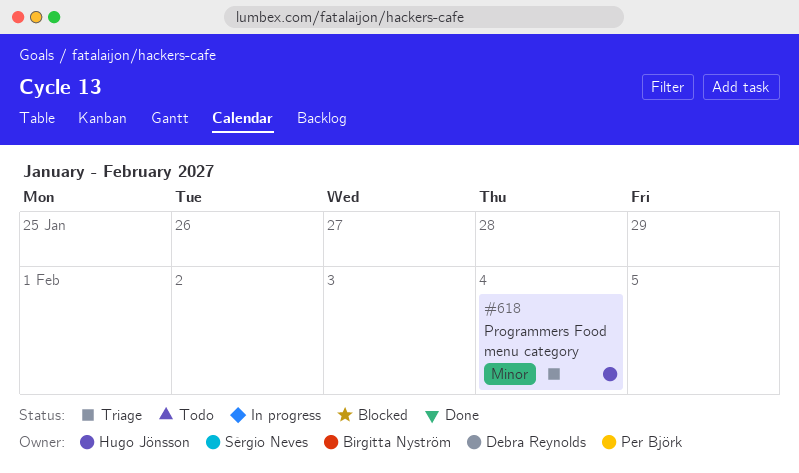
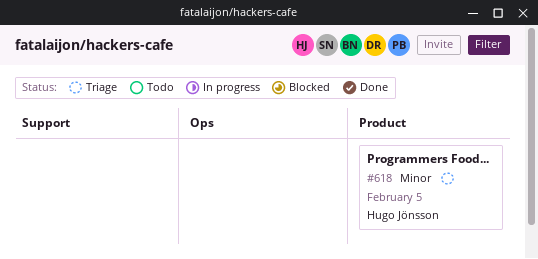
#618, due: Feb 4 -> Feb 5

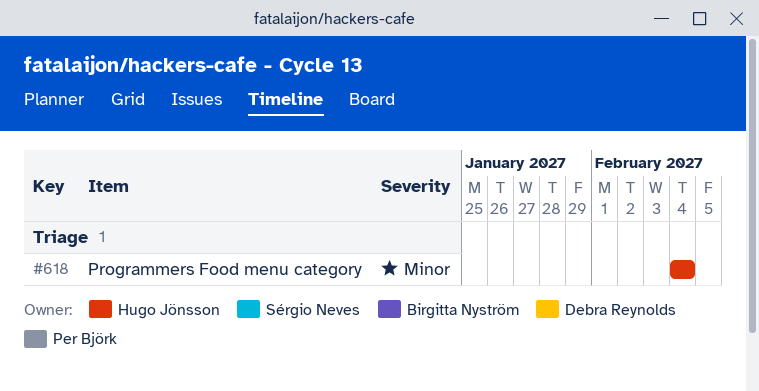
#618, due: Feb 5 -> Feb 4

